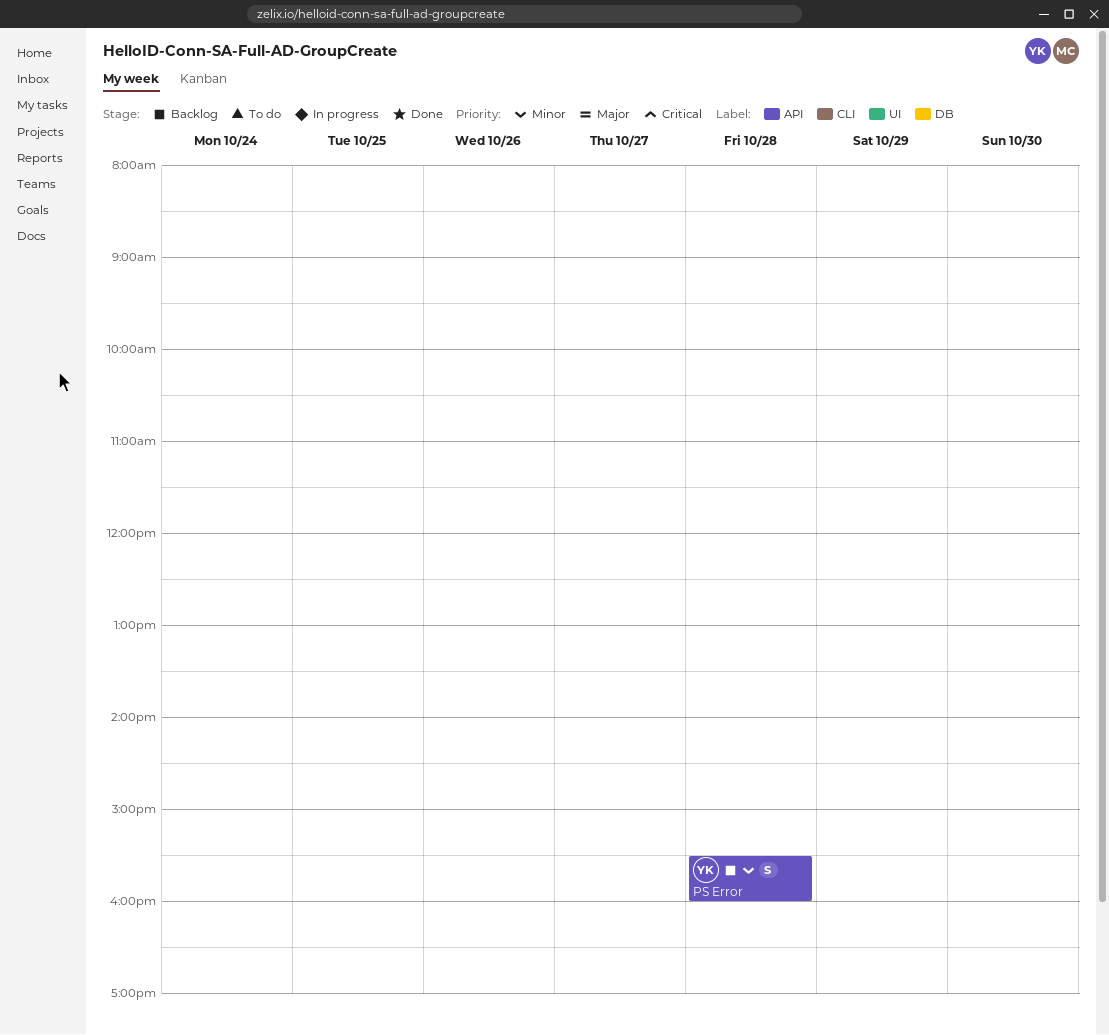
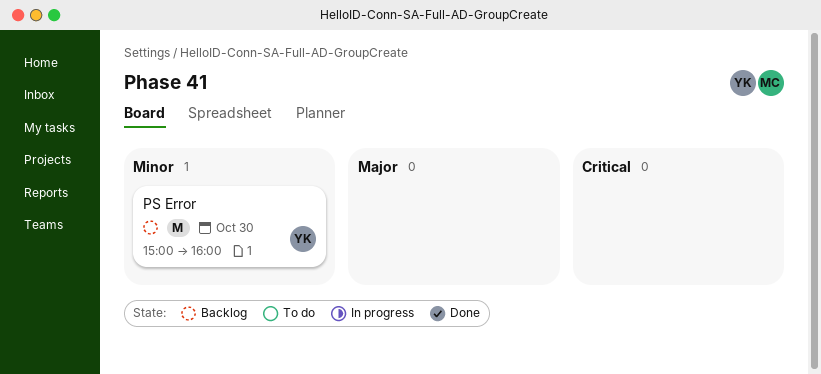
PS Error, estimate: S -> M
PS Error, day: Oct 28 -> Oct 30
PS Error, begins: 15:30 -> 15:00

